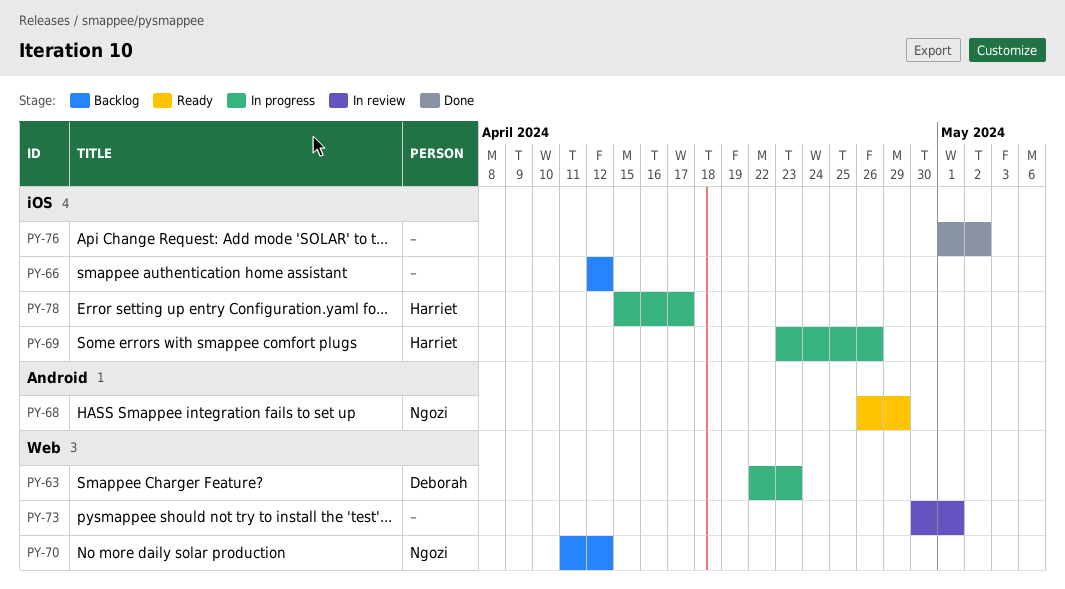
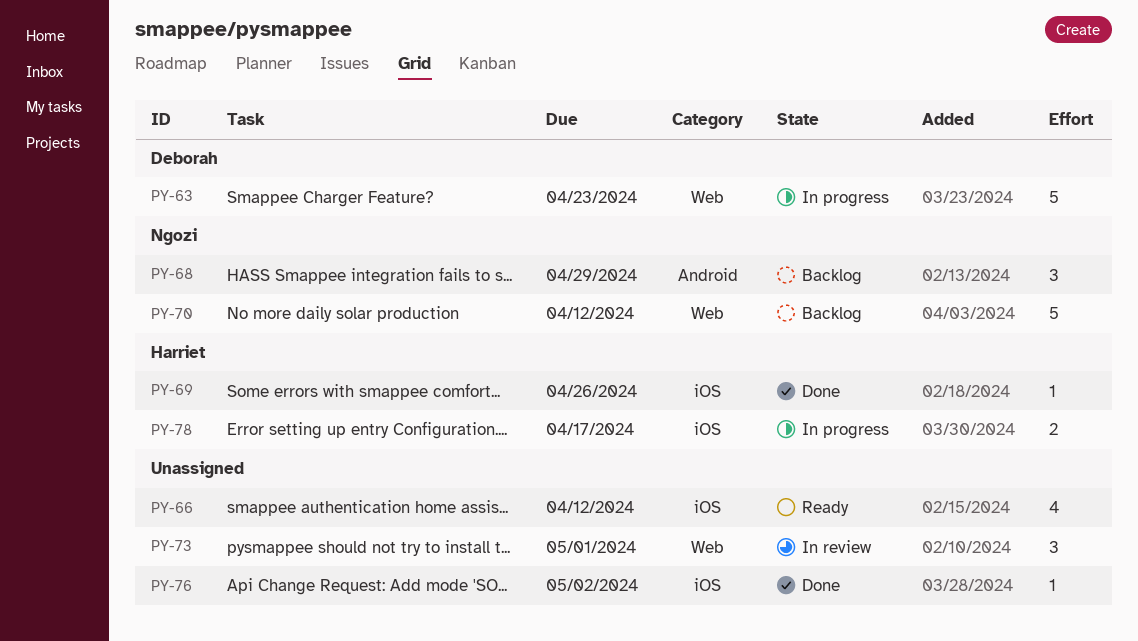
PY-66, status: Backlog -> Ready
PY-68, status: Ready -> Backlog
PY-69, status: In progress -> Done

